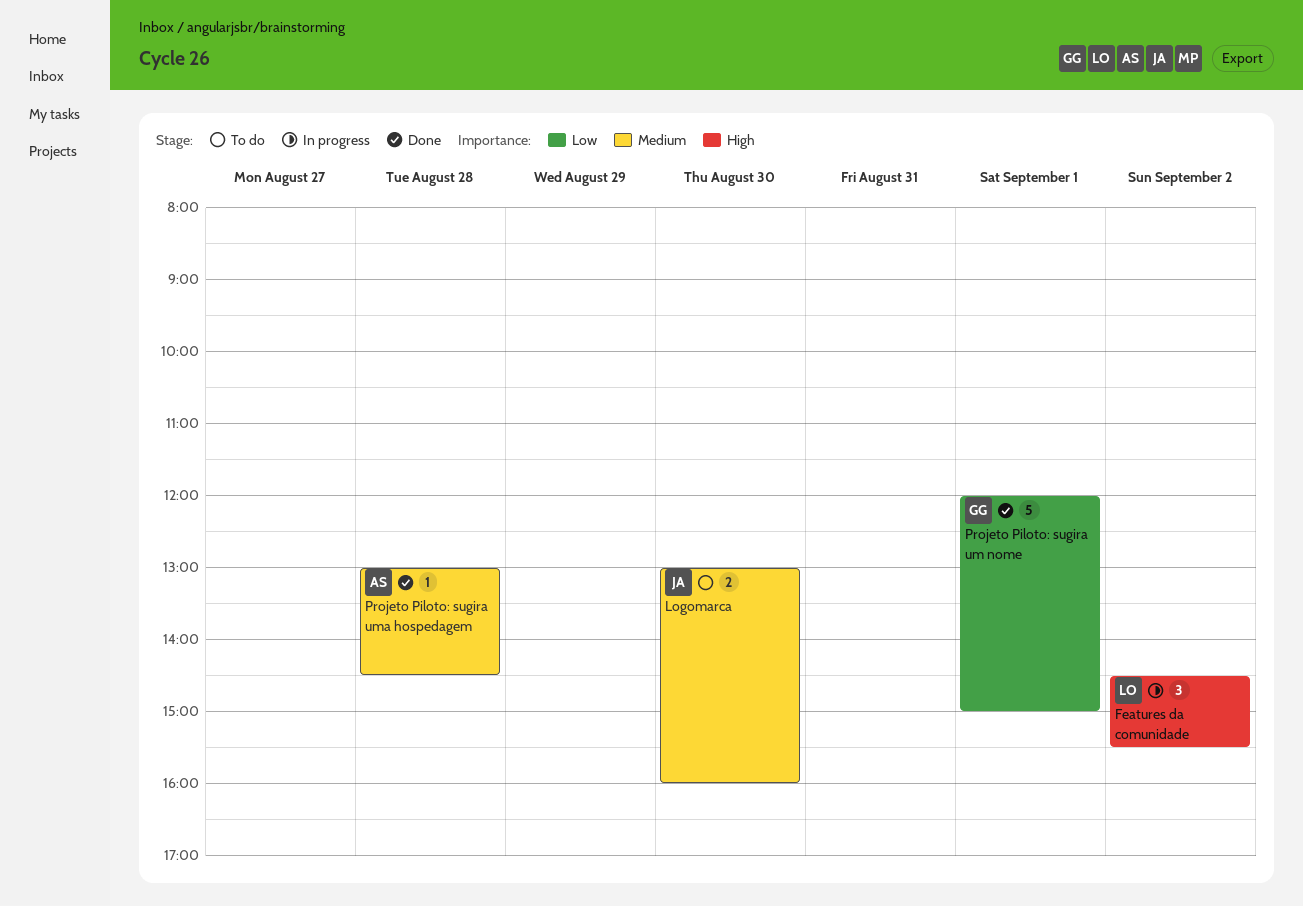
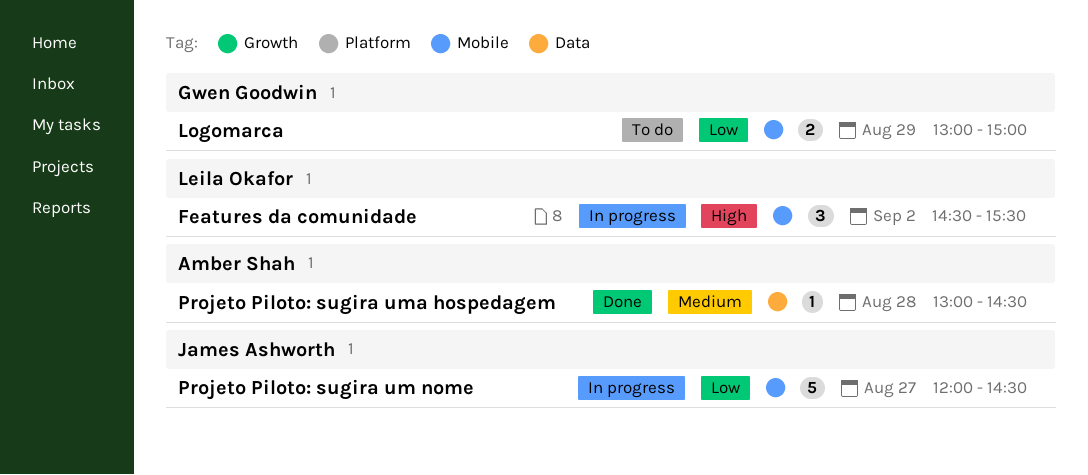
Logomarca, owner: James Ashworth -> Gwen Goodwin
Logomarca, priority: Medium -> Low
Logomarca, day: Aug 30 -> Aug 29
Logomarca, ends: 16:00 -> 15:00
Projeto Piloto: sugira um nome, status: Done -> In progress
Projeto Piloto: sugira um nome, owner: Gwen Goodwin -> James Ashworth
Projeto Piloto: sugira um nome, day: Sep 1 -> Aug 27
Projeto Piloto: sugira um nome, ends: 15:00 -> 14:30

